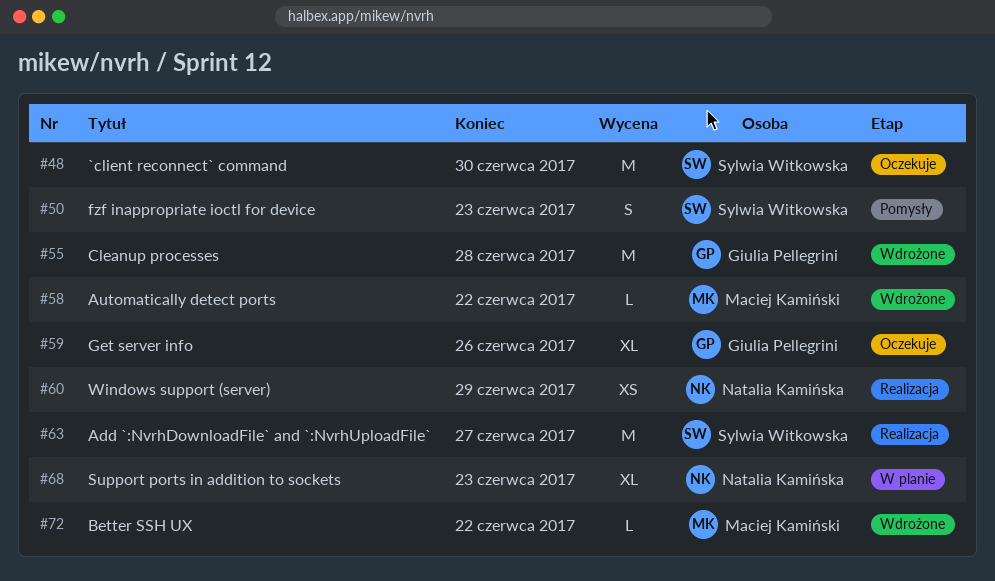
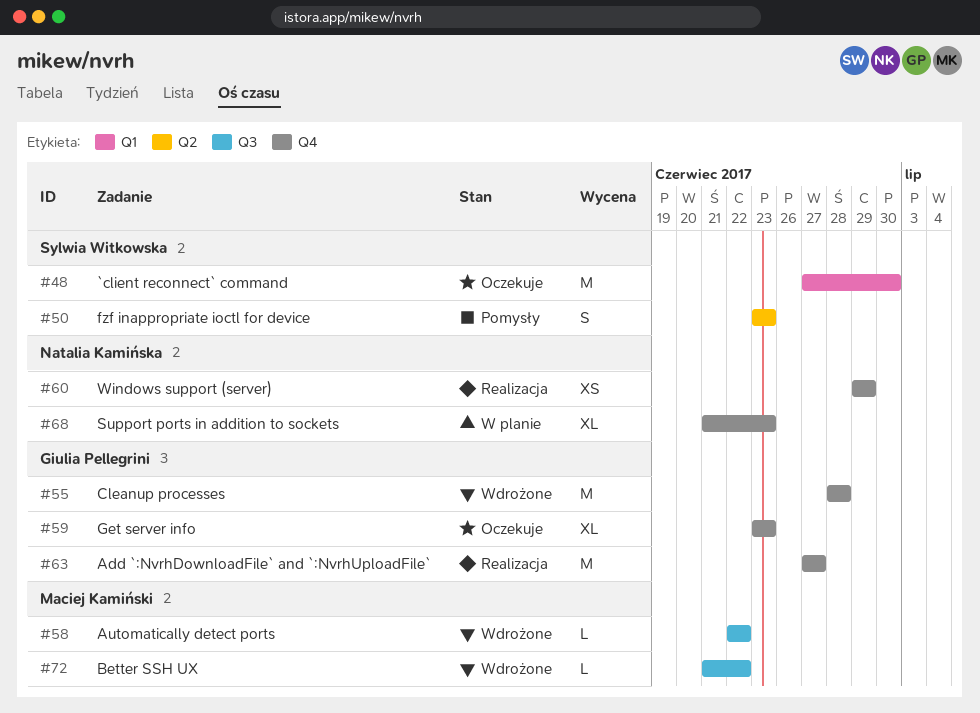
#59, due: Jun 26 -> Jun 23
#63, owner: Sylwia Witkowska -> Giulia Pellegrini

